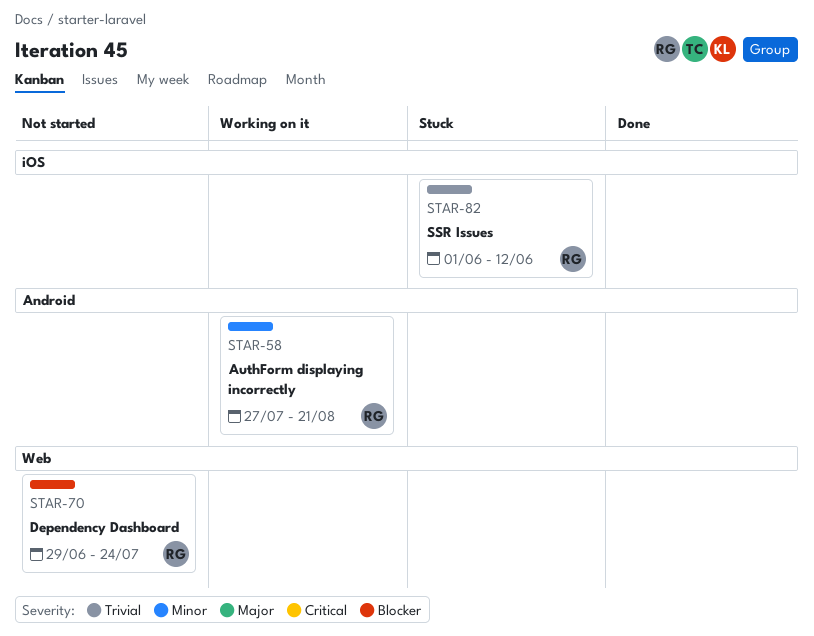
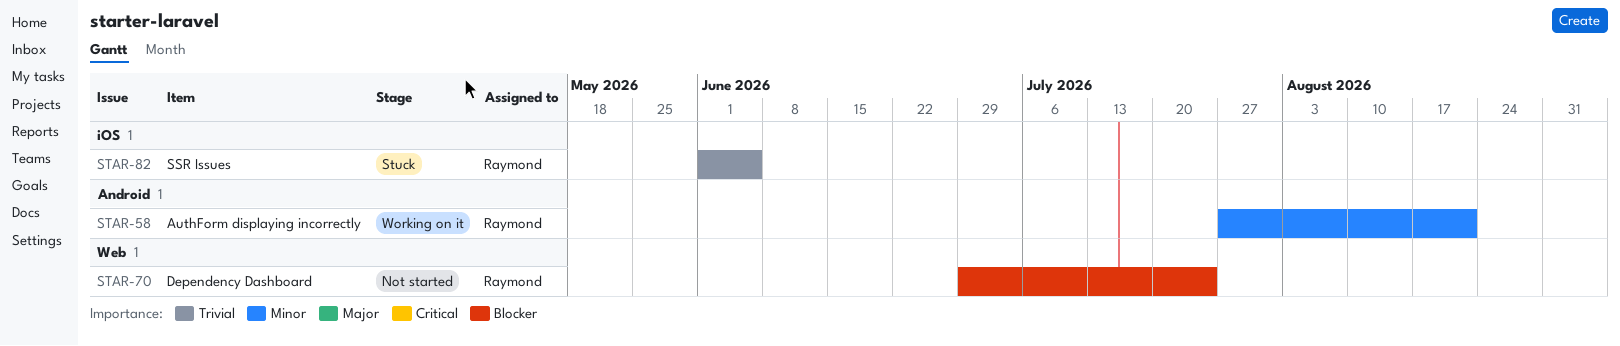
STAR-82, due: Jun 12 -> Jun 5

